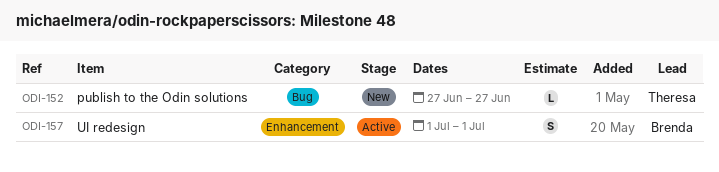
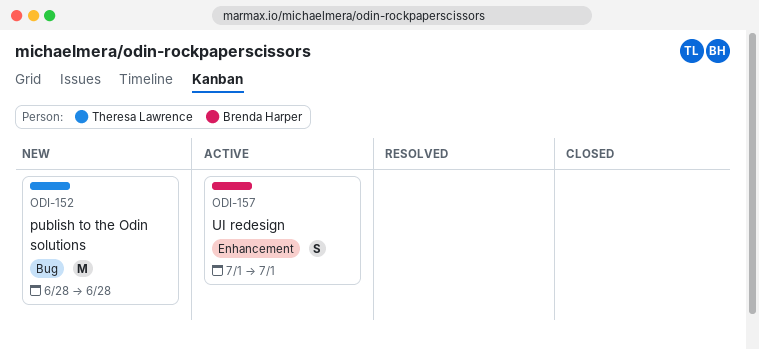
ODI-152, estimate: L -> M
ODI-152, start: Jun 27 -> Jun 28
ODI-152, due: Jun 27 -> Jun 28

